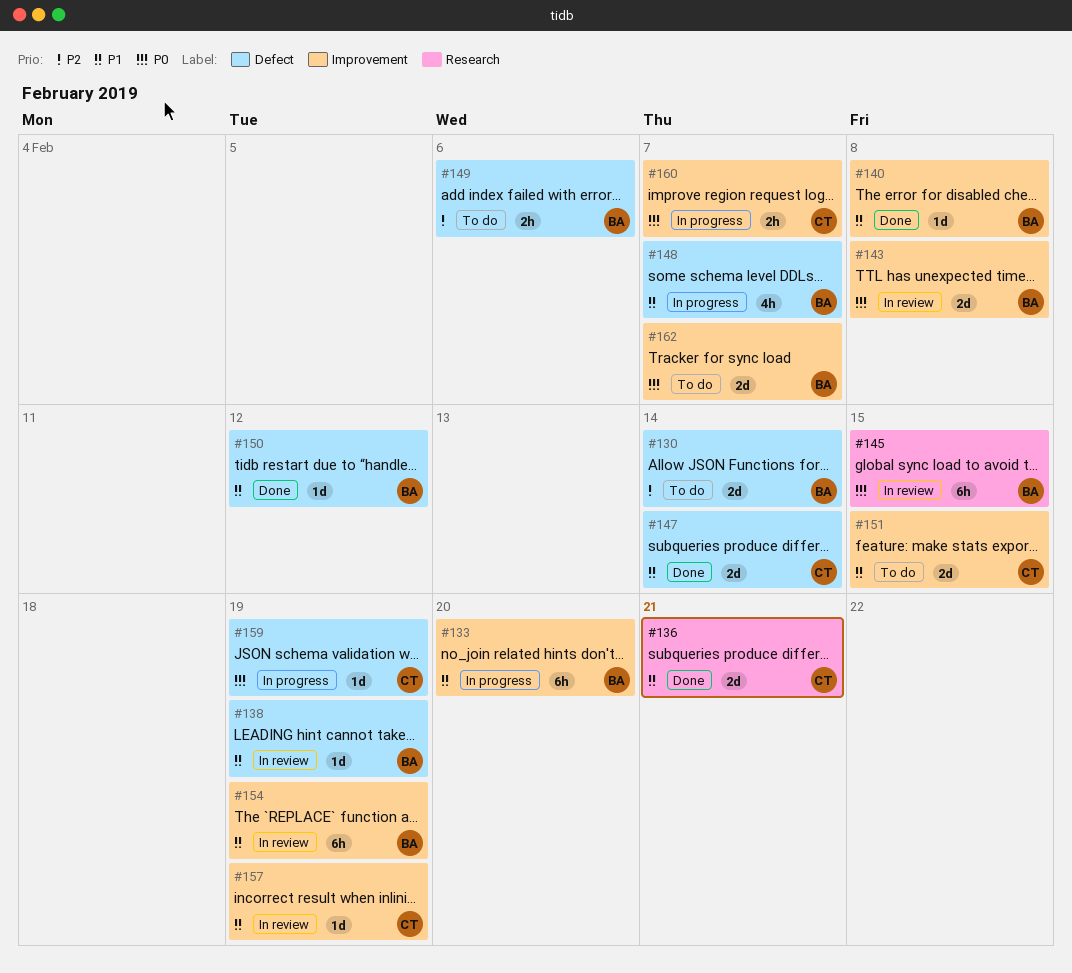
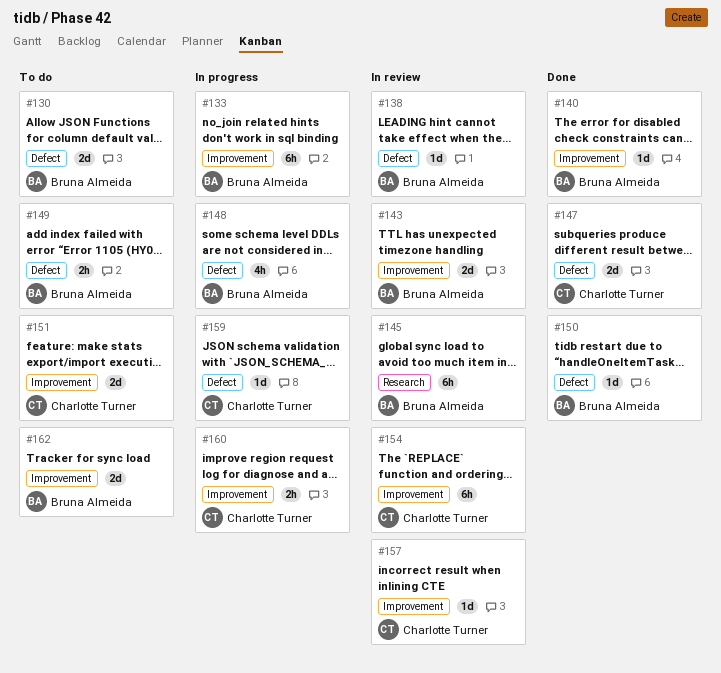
#136: present -> none
#154, owner: Bruna Almeida -> Charlotte Turner

